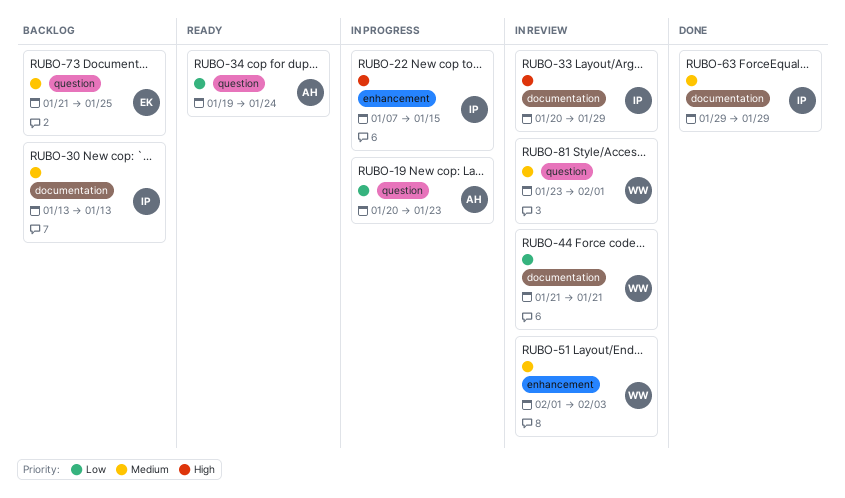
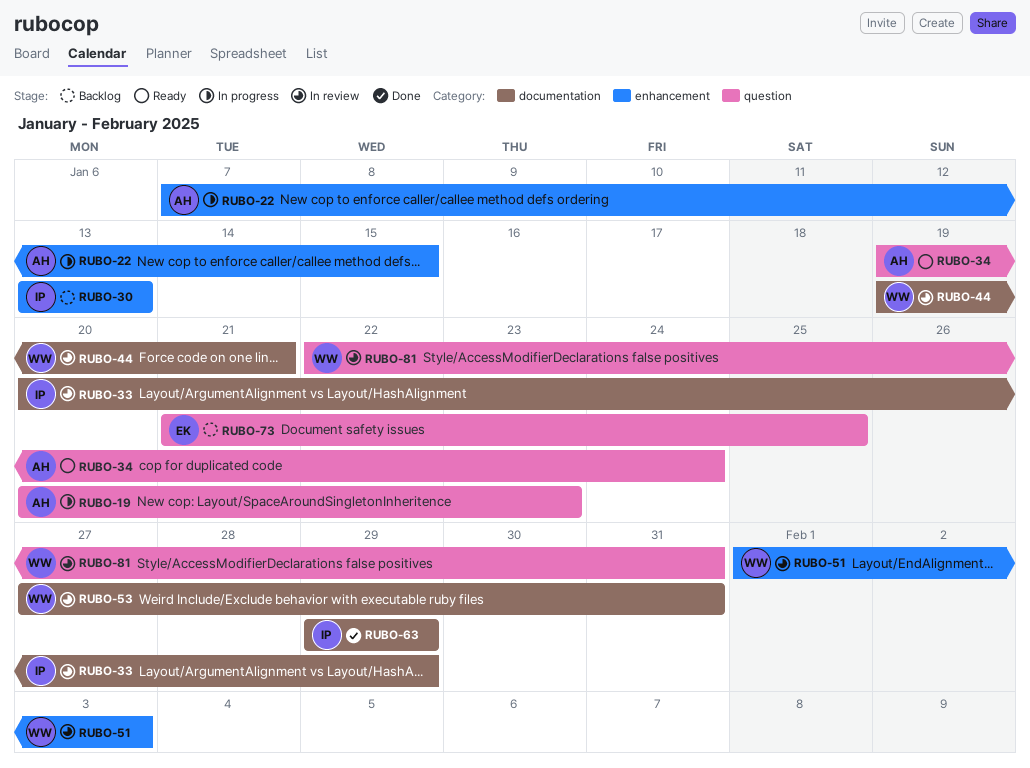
RUBO-22, owner: IP -> AH
RUBO-30, label: documentation -> enhancement
RUBO-44, start: Jan 21 -> Jan 19
RUBO-53: none -> present
RUBO-81, start: Jan 23 -> Jan 22
RUBO-81, due: Feb 1 -> Jan 31

